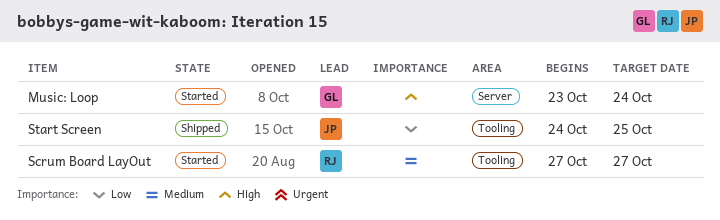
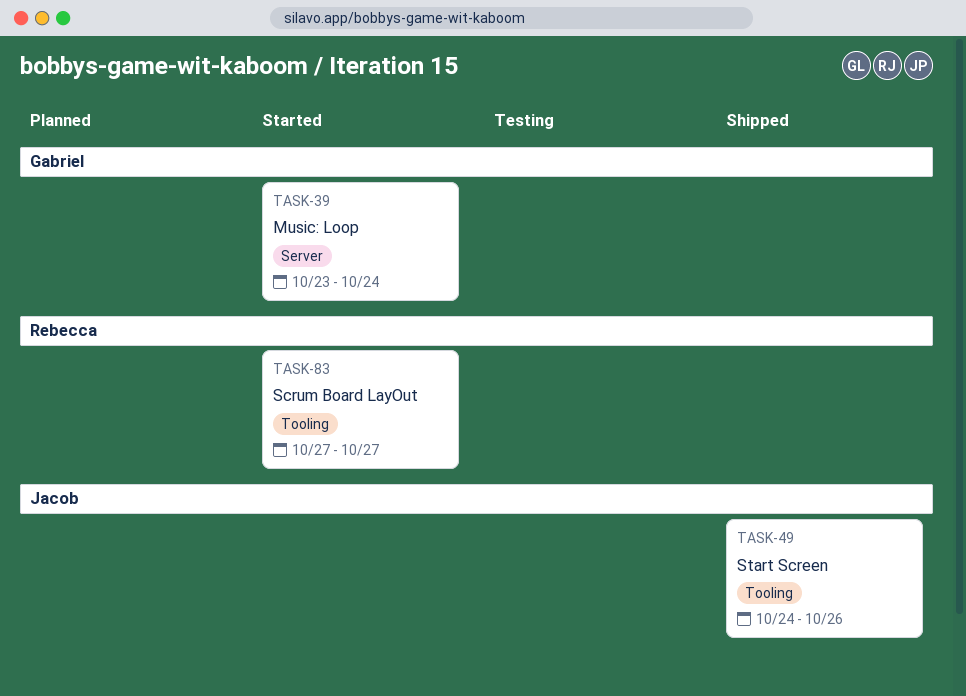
Start Screen, due: Oct 25 -> Oct 26

